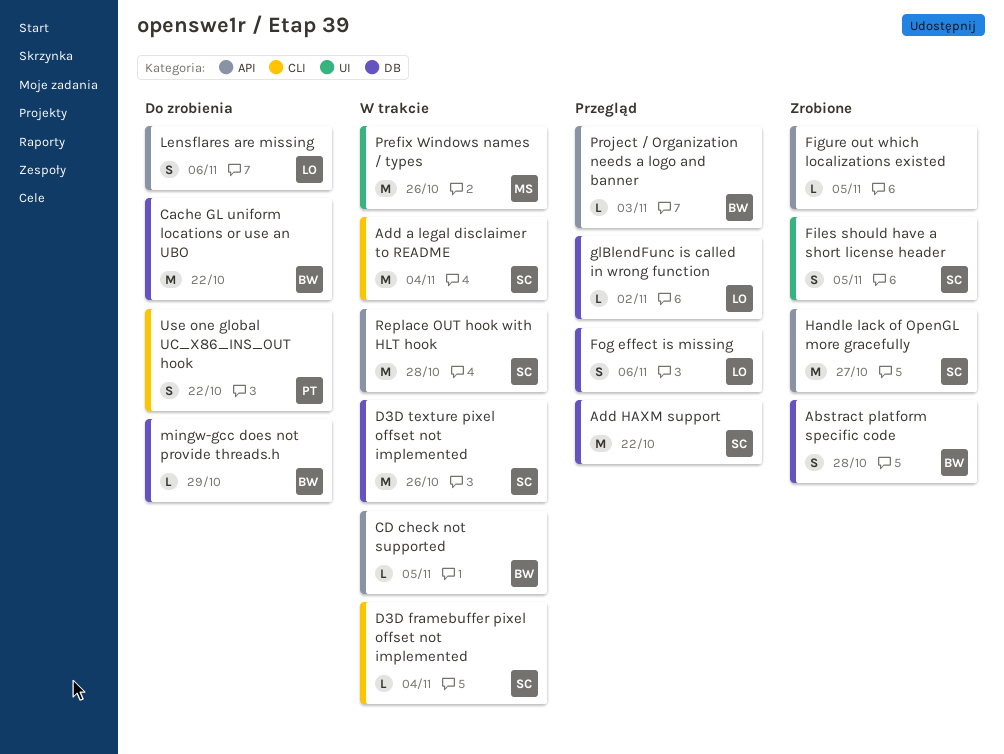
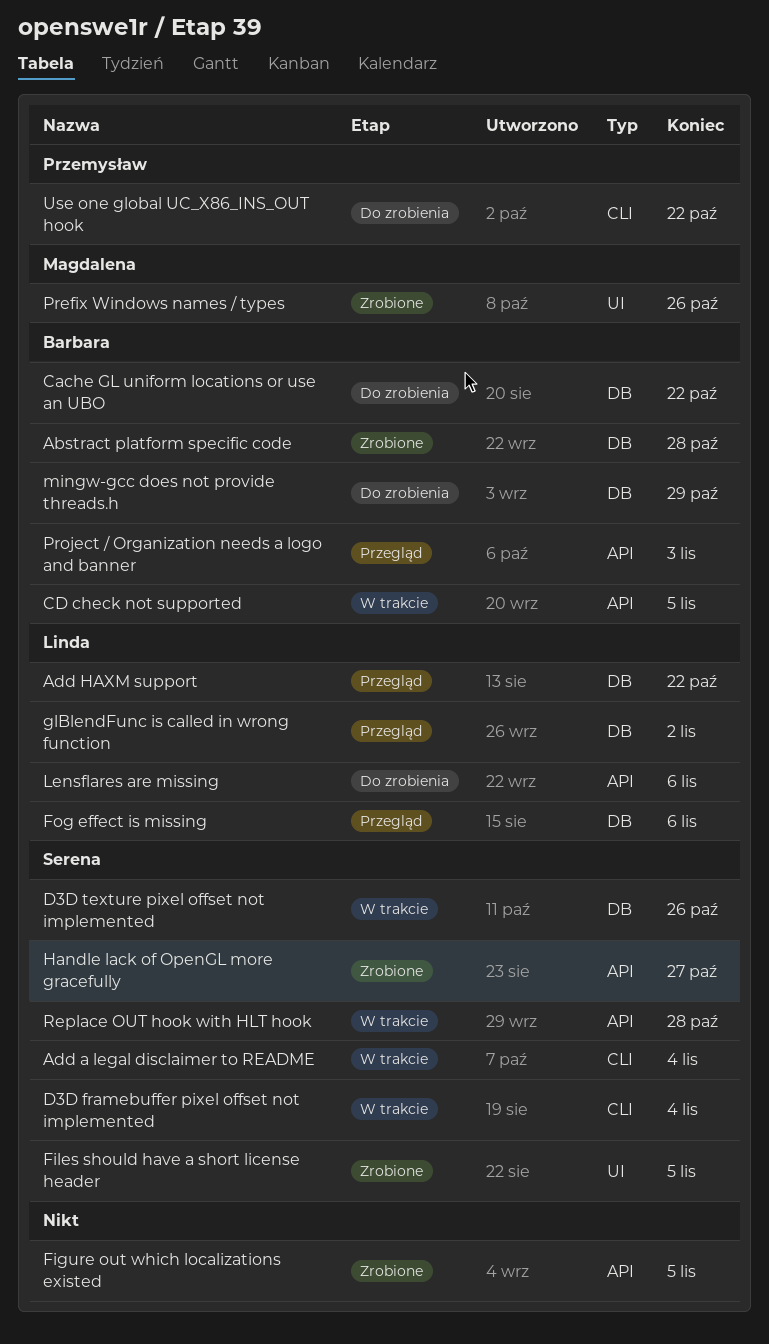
Add HAXM support, owner: Serena -> Linda
Prefix Windows names / types, status: W trakcie -> Zrobione

